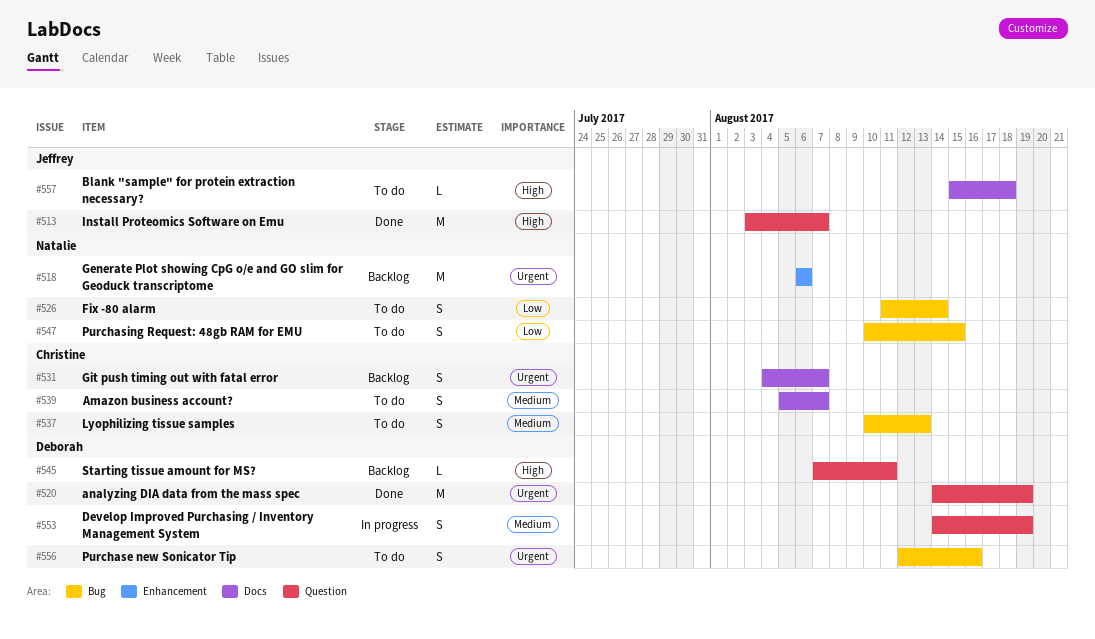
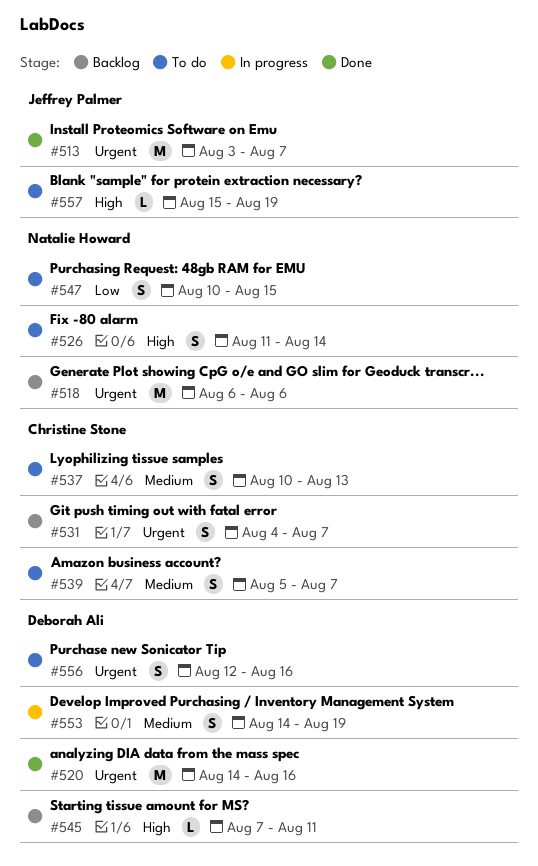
#513, priority: High -> Urgent
#520, due: Aug 19 -> Aug 16
#526, priority: Low -> High
#557, due: Aug 18 -> Aug 19

